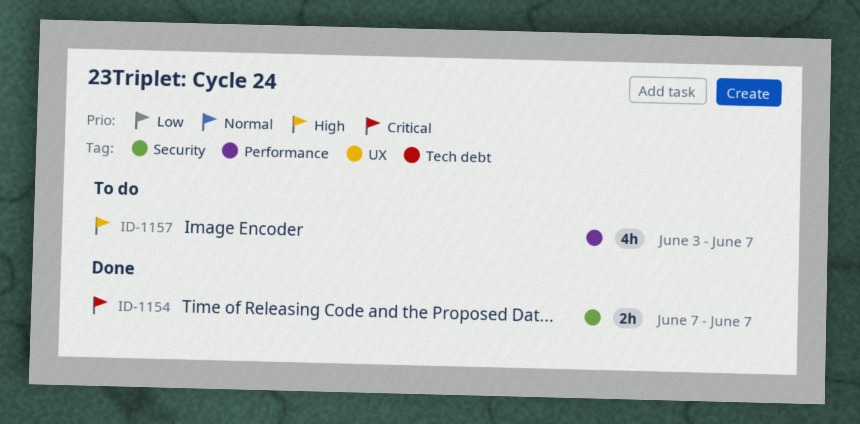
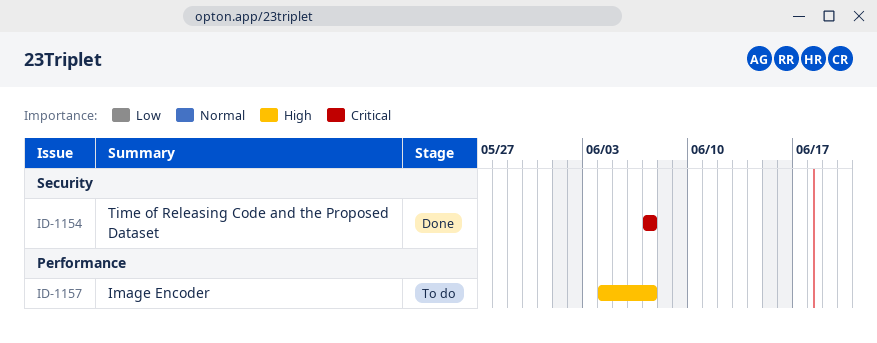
ID-1157, start: Jun 3 -> Jun 4

